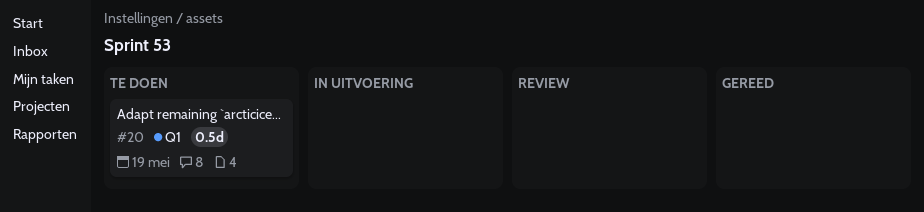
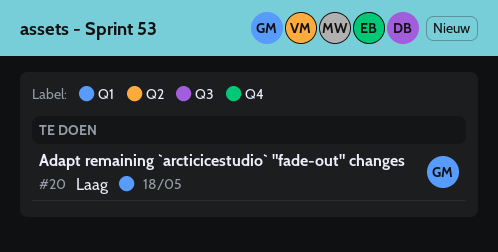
#20, due: May 19 -> May 18

